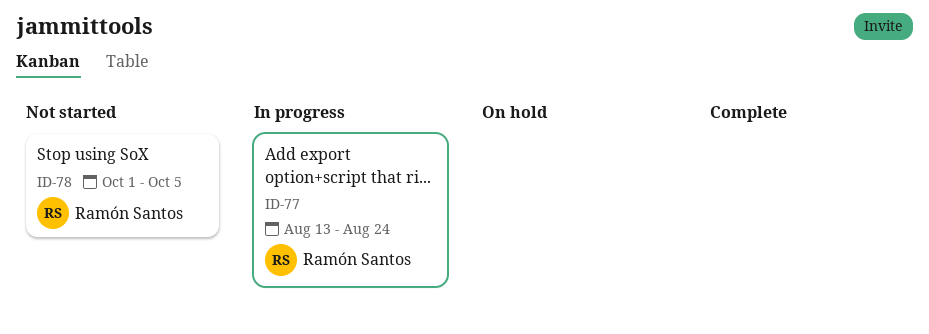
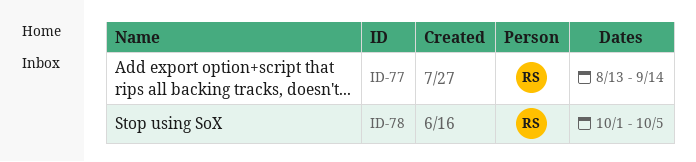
ID-77, due: Aug 24 -> Sep 14

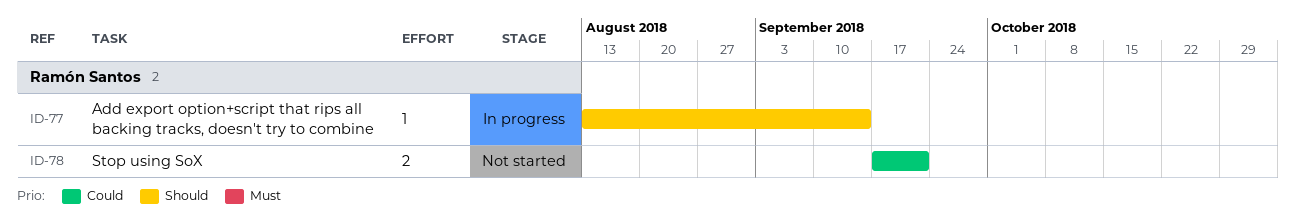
ID-78, start: Oct 1 -> Sep 17
ID-78, due: Oct 5 -> Sep 21

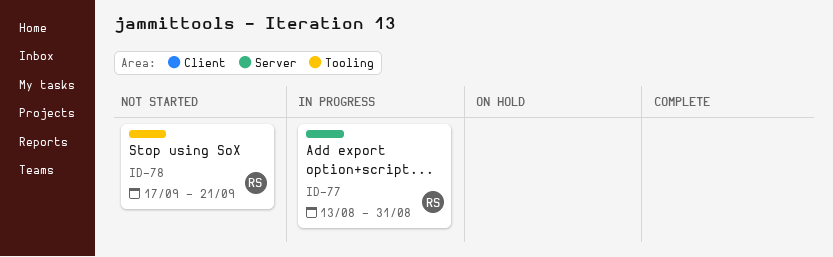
ID-77, due: Sep 14 -> Aug 31

